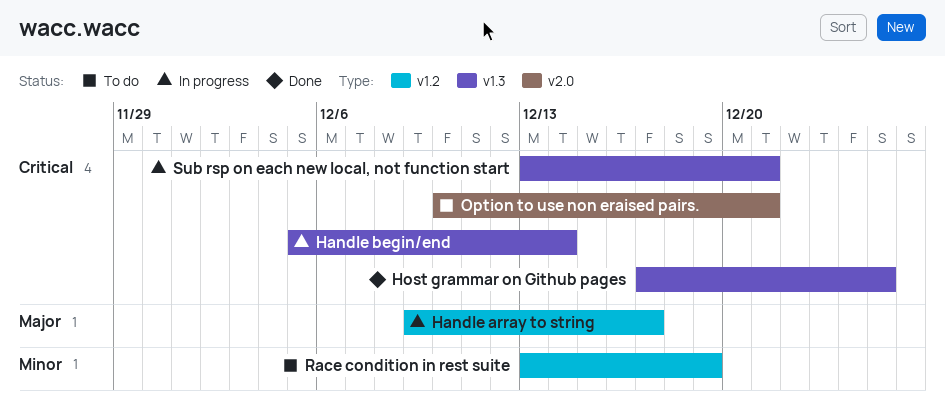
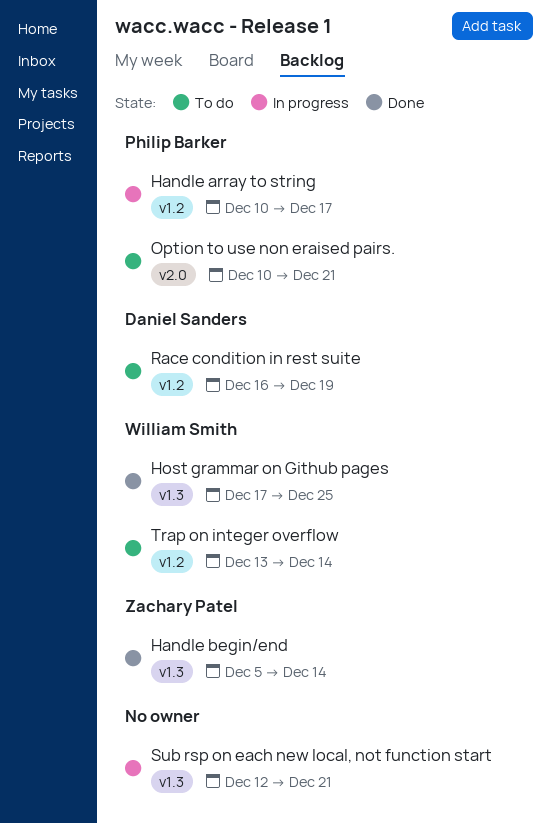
Handle array to string, start: Dec 9 -> Dec 10
Handle begin/end, status: In progress -> Done
Race condition in rest suite, start: Dec 13 -> Dec 16
Sub rsp on each new local, not function start, start: Dec 13 -> Dec 12
Trap on integer overflow: none -> present

